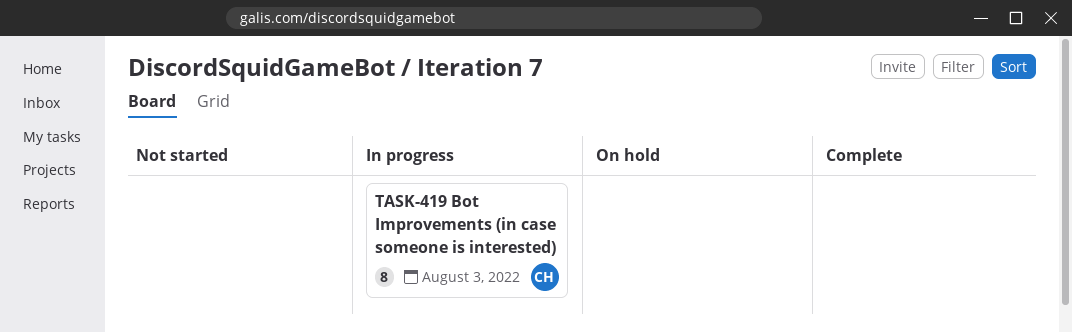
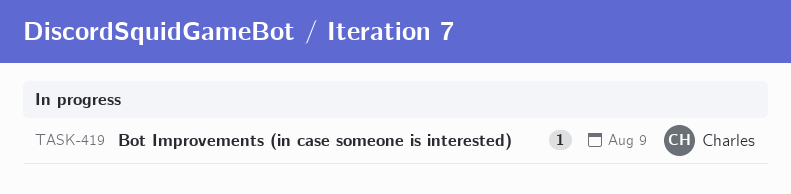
TASK-419, estimate: 8 -> 1
TASK-419, due: Aug 3 -> Aug 9

